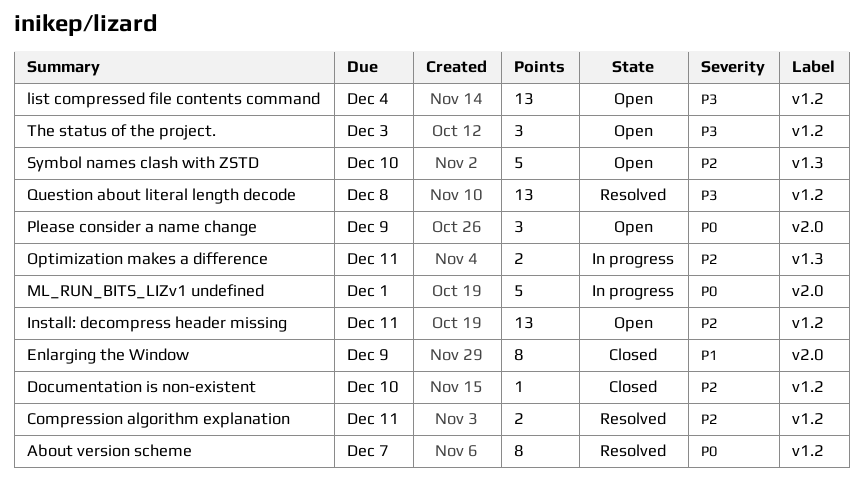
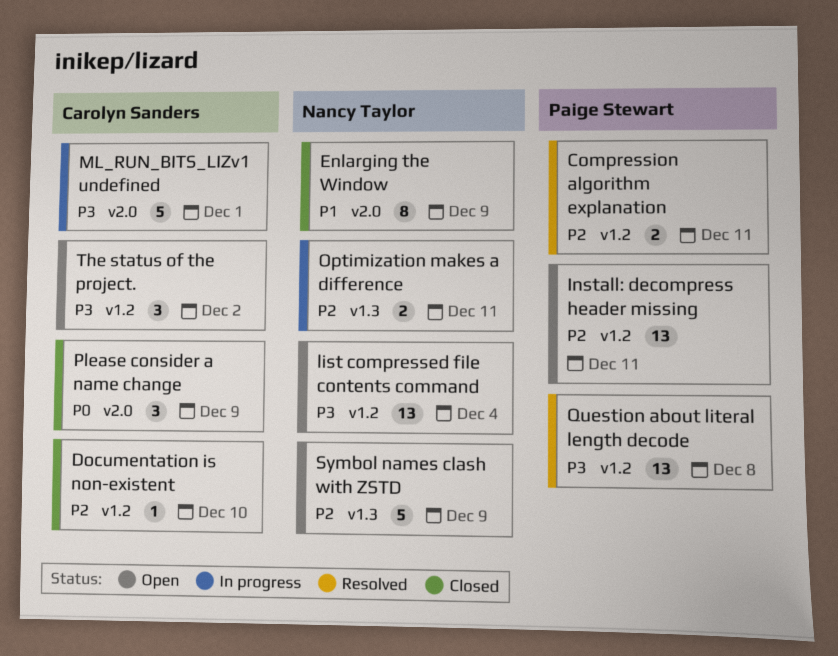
About version scheme: present -> none
ML_RUN_BITS_LIZv1 undefined, priority: P0 -> P3
Please consider a name change, status: Open -> Closed
Symbol names clash with ZSTD, due: Dec 10 -> Dec 9
The status of the project., due: Dec 3 -> Dec 2

